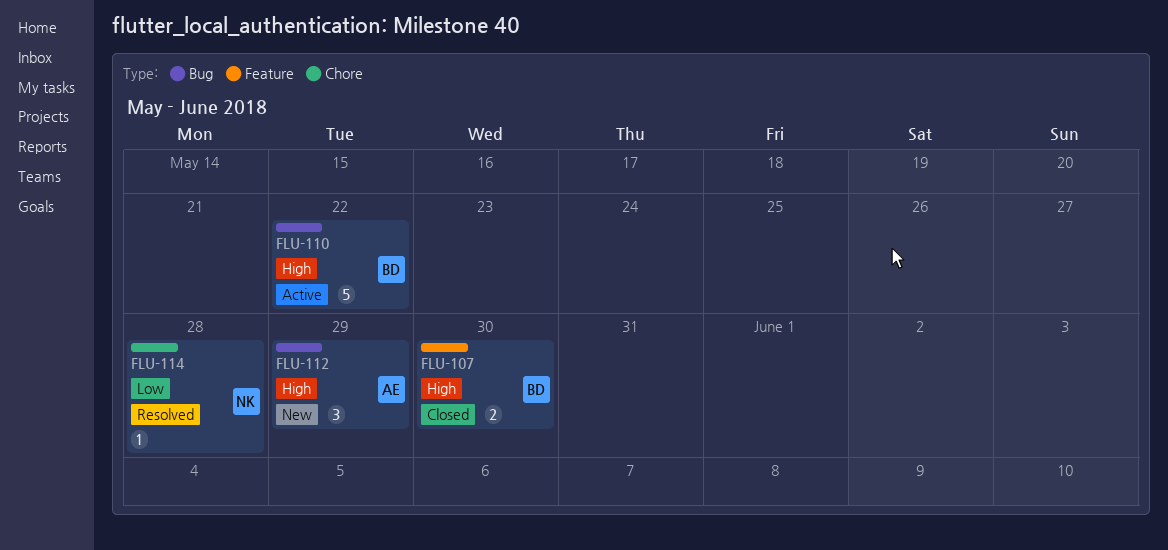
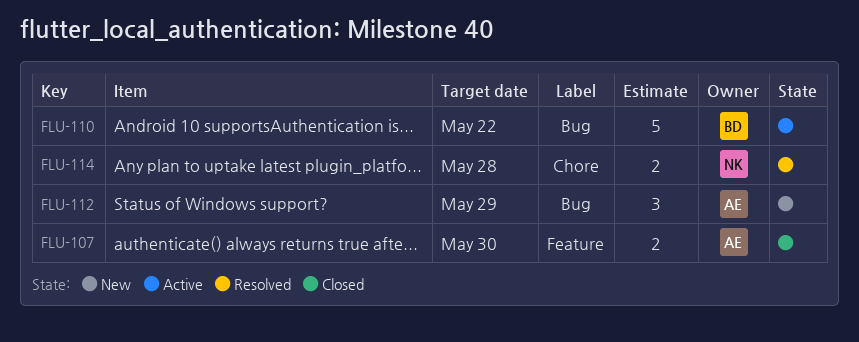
FLU-107, owner: BD -> AE
FLU-114, estimate: 1 -> 2

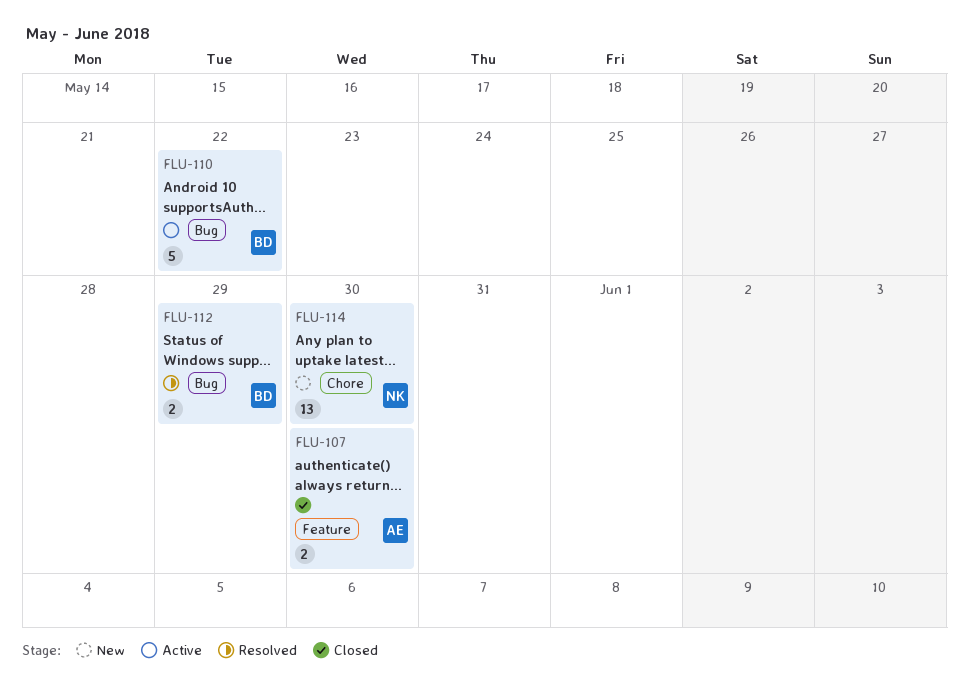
FLU-112, status: New -> Resolved
FLU-112, owner: AE -> BD
FLU-112, estimate: 3 -> 2
FLU-114, status: Resolved -> New
FLU-114, estimate: 2 -> 13
FLU-114, due: May 28 -> May 30

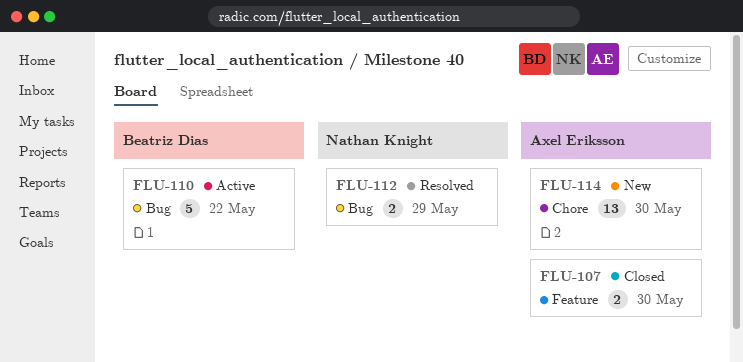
FLU-112, owner: Beatriz Dias -> Nathan Knight
FLU-114, owner: Nathan Knight -> Axel Eriksson

